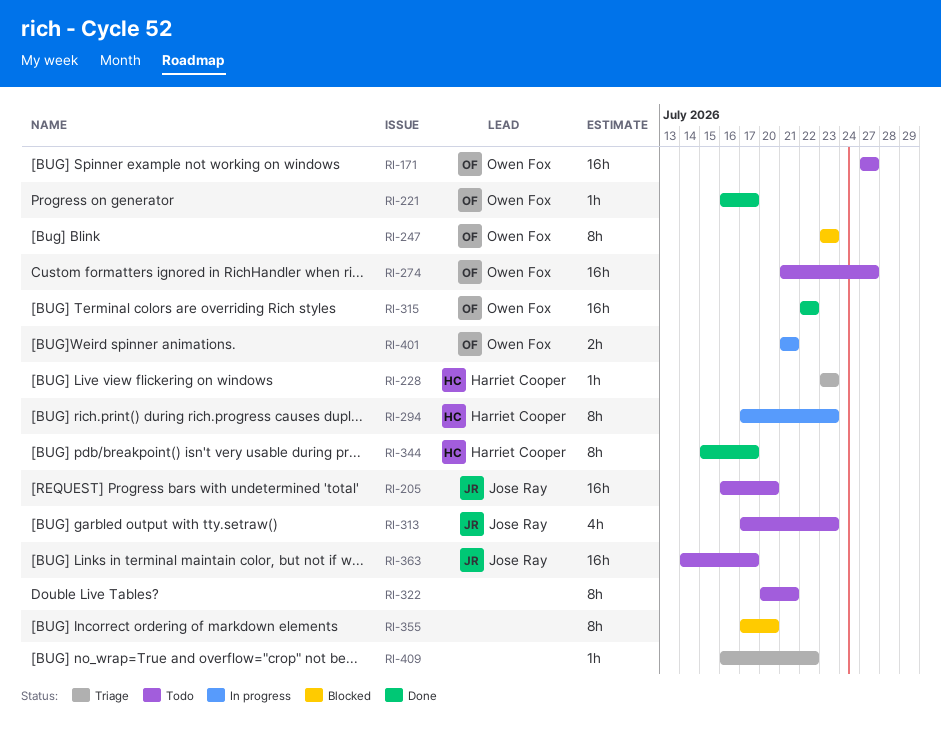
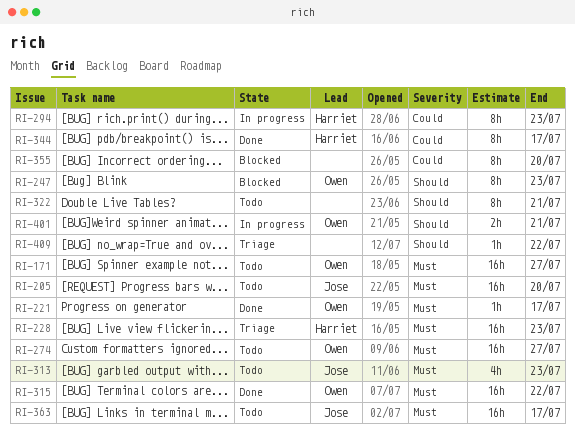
RI-228, estimate: 1h -> 16h

